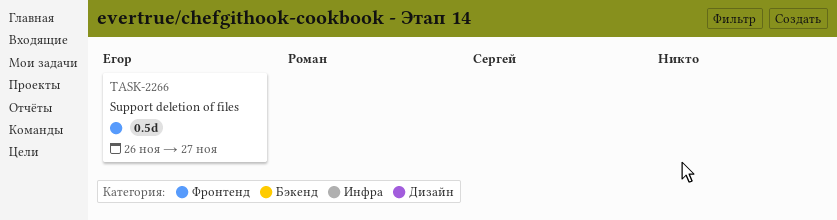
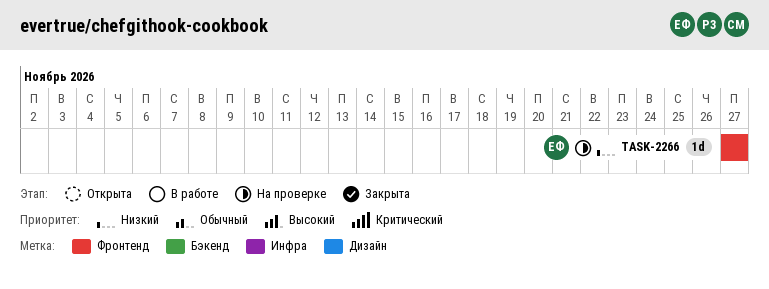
TASK-2266, estimate: 0.5d -> 1d
TASK-2266, start: Nov 26 -> Nov 27

